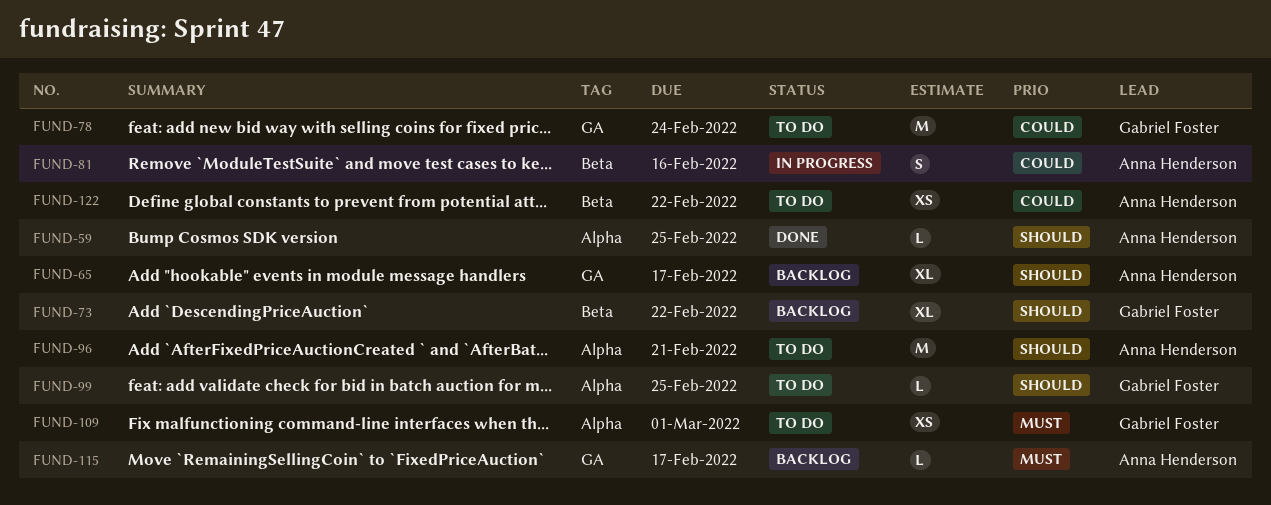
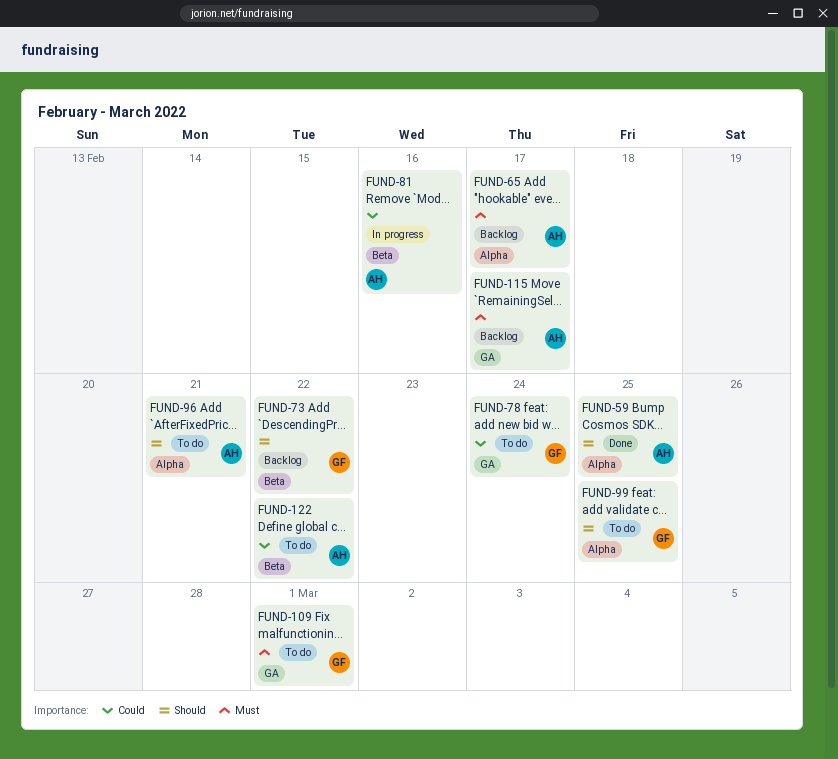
FUND-65, priority: Should -> Must
FUND-65, label: GA -> Alpha
FUND-109, label: Alpha -> GA

